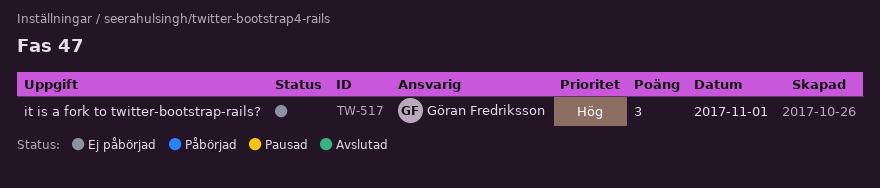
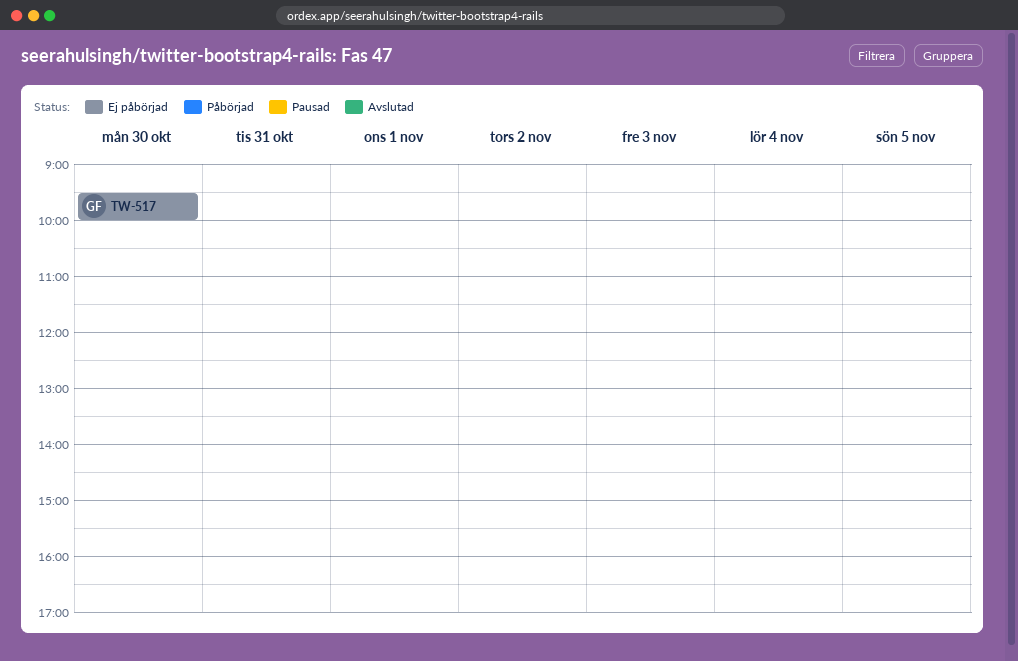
TW-517, day: Nov 1 -> Oct 30

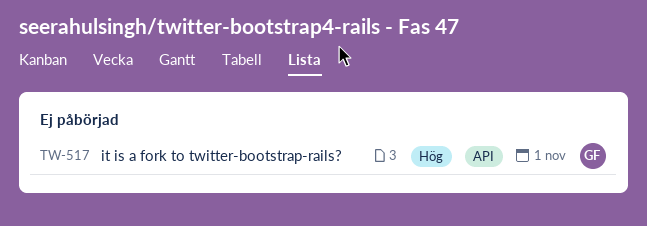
TW-517, day: Oct 30 -> Nov 1

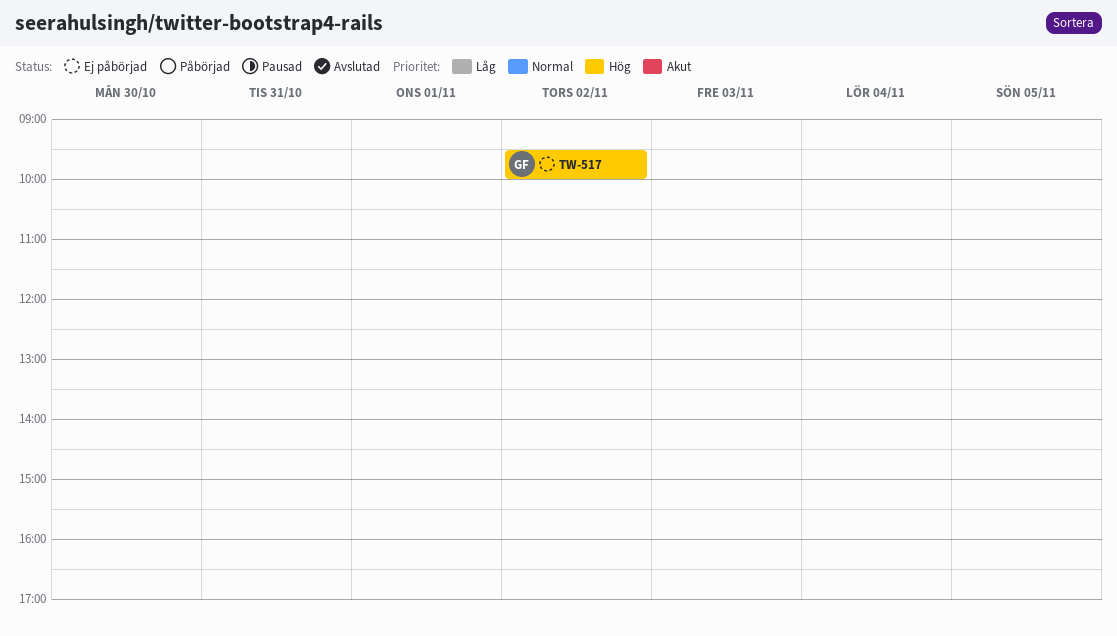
TW-517, day: Nov 1 -> Nov 2

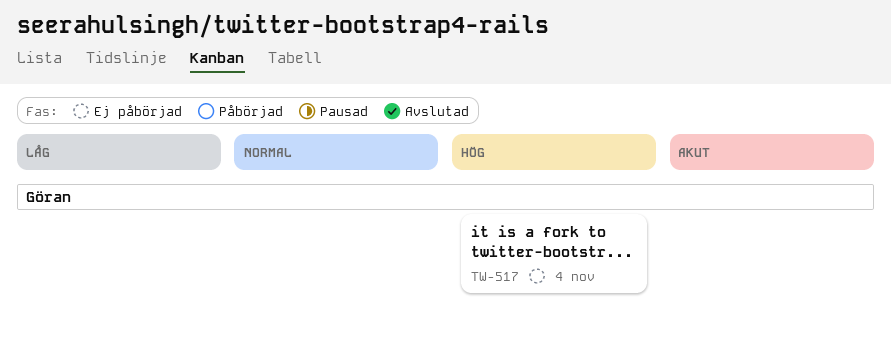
TW-517, day: Nov 2 -> Nov 4

